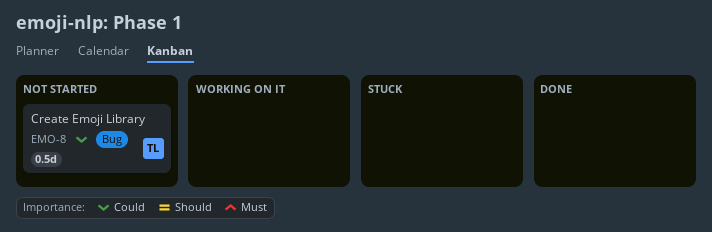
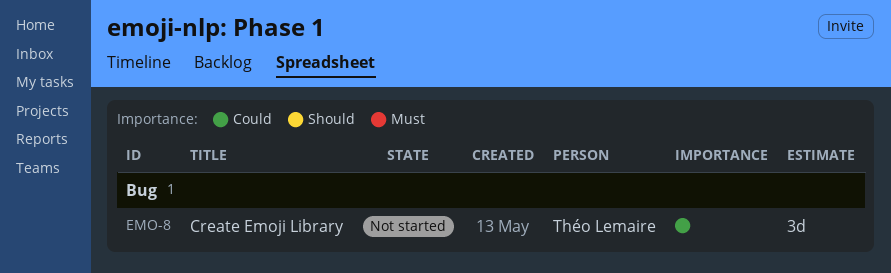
EMO-8, estimate: 0.5d -> 3d

